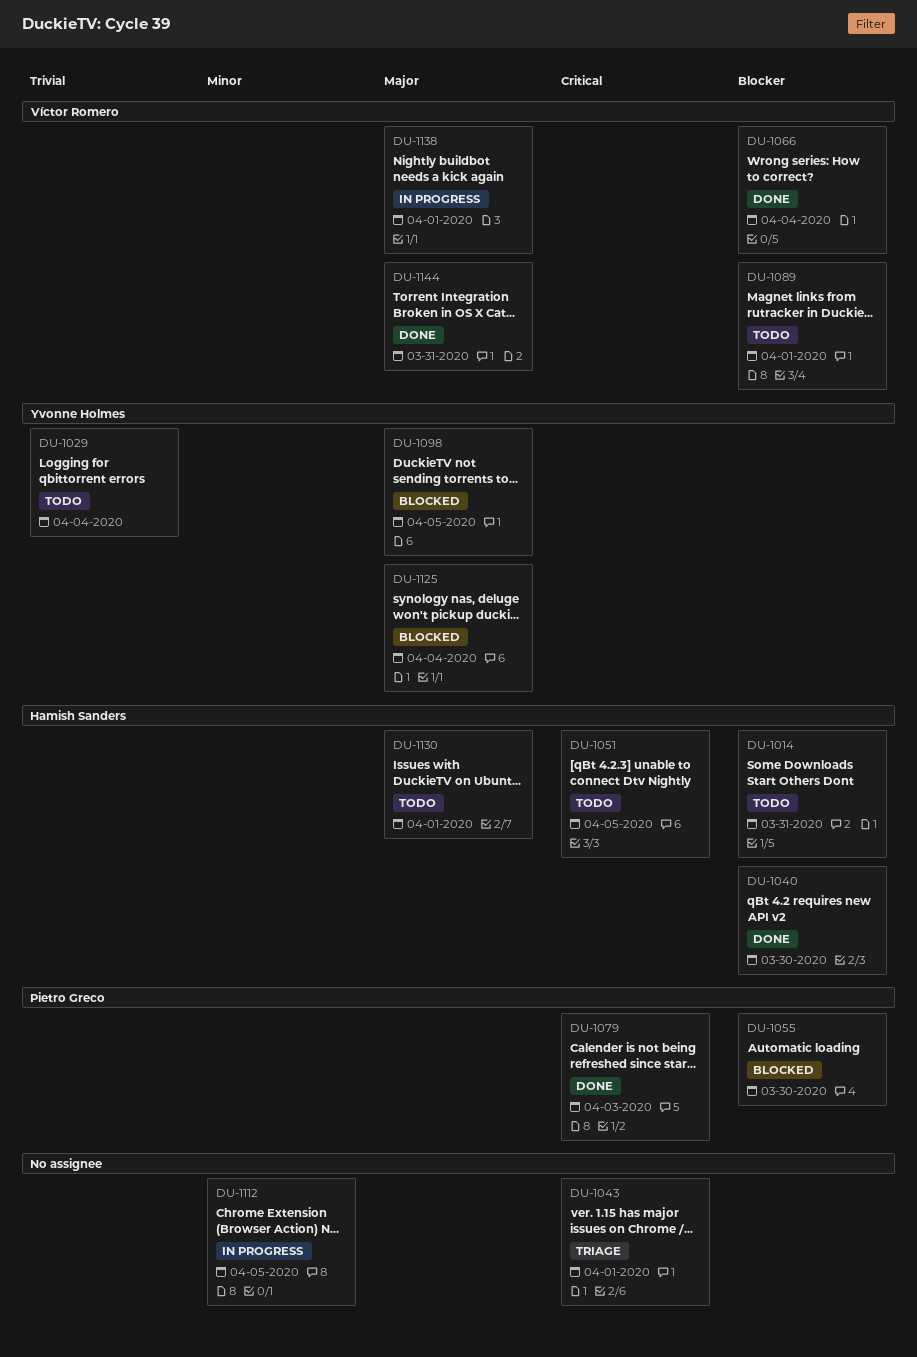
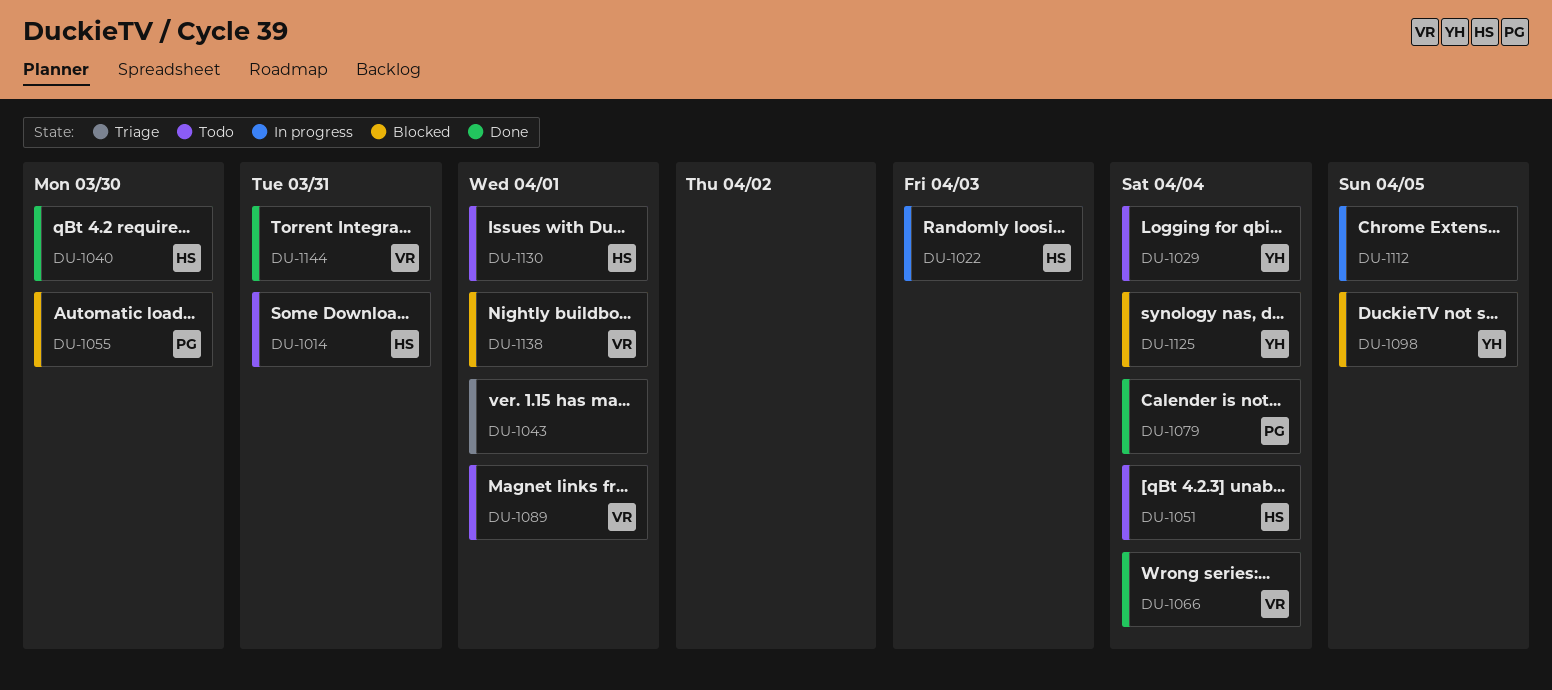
DU-1022: none -> present
DU-1051, due: Apr 5 -> Apr 4
DU-1079, due: Apr 3 -> Apr 4
DU-1138, status: In progress -> Blocked

